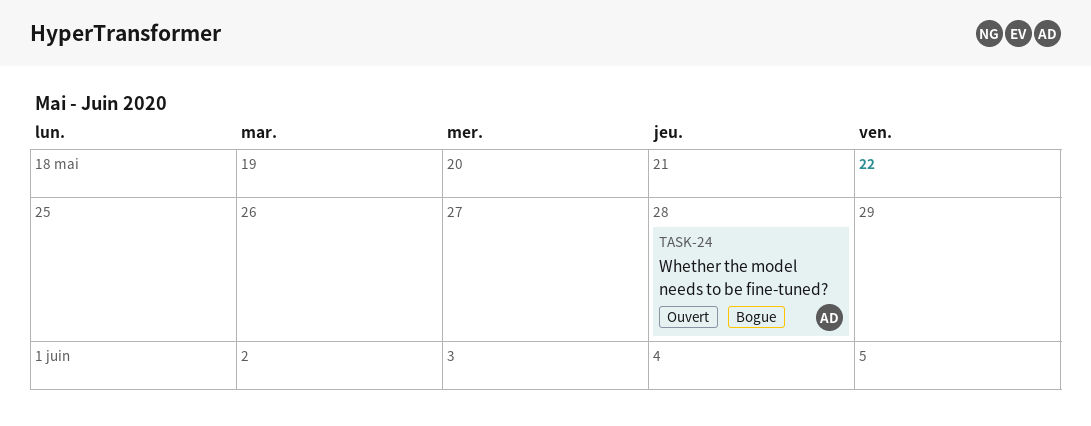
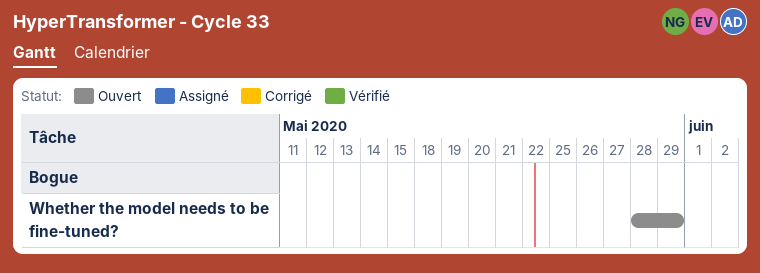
Whether the model needs to be fine-tuned?, due: May 28 -> May 29

